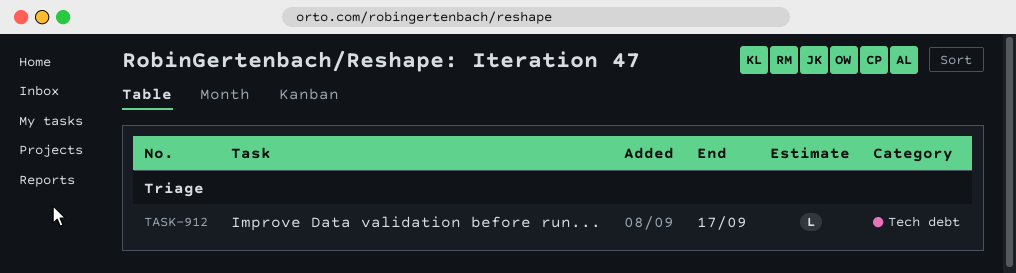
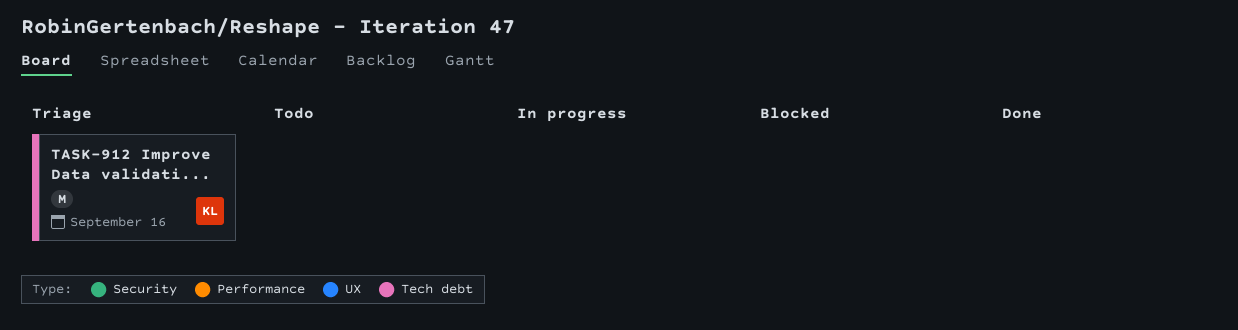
TASK-912, estimate: L -> M
TASK-912, due: Sep 17 -> Sep 16

